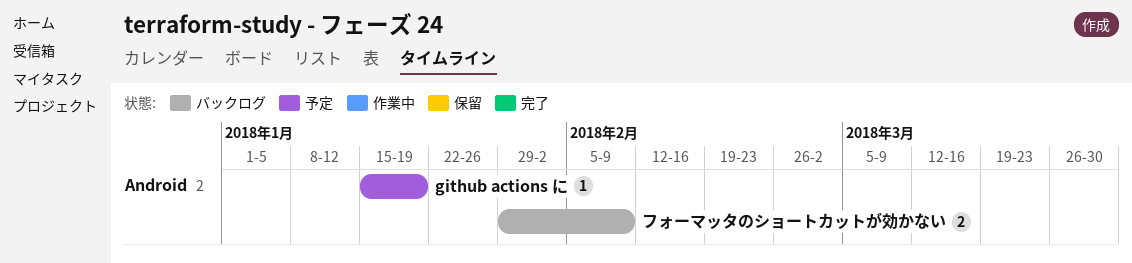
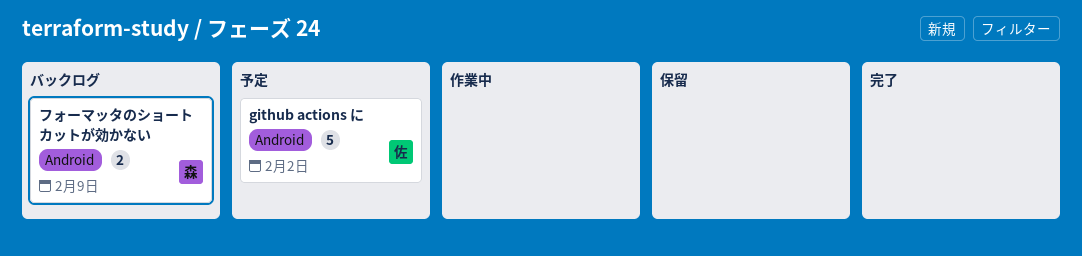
github actions に, estimate: 1 -> 5
github actions に, due: Jan 19 -> Feb 2

